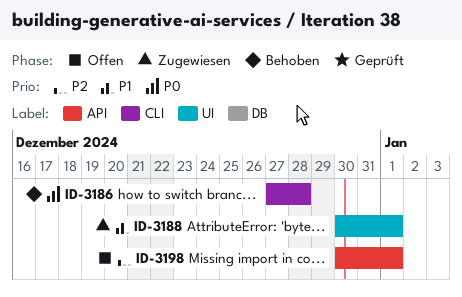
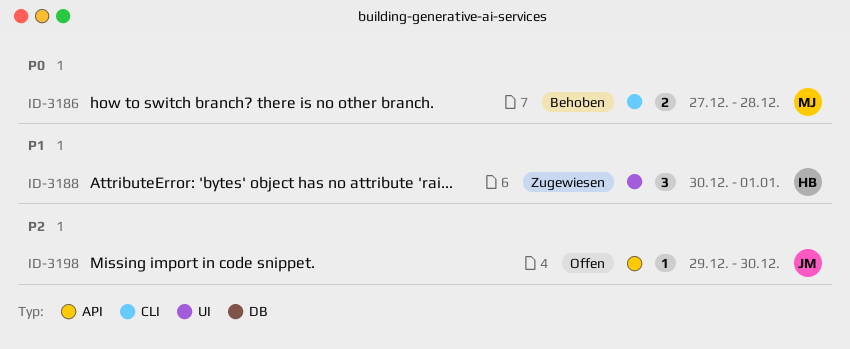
ID-3198, start: Dec 30 -> Dec 29
ID-3198, due: Jan 1 -> Dec 30

